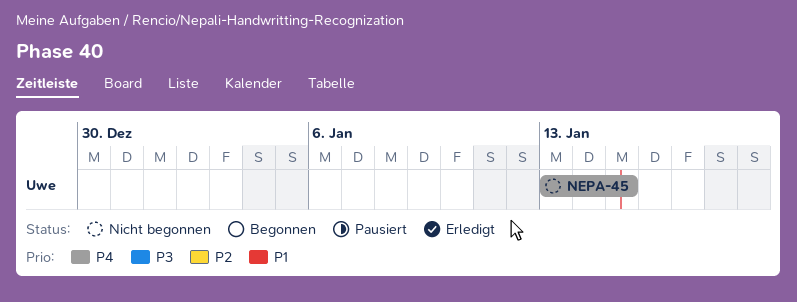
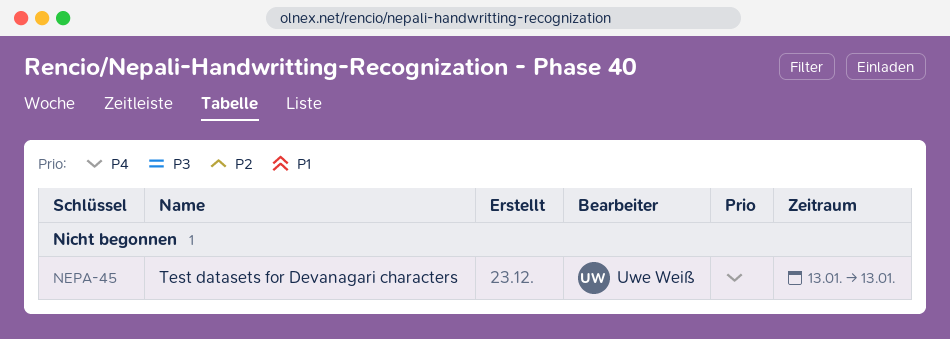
NEPA-45, due: Jan 15 -> Jan 13

